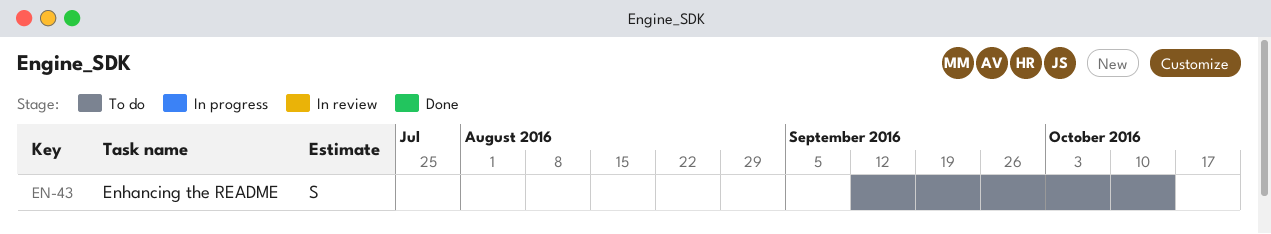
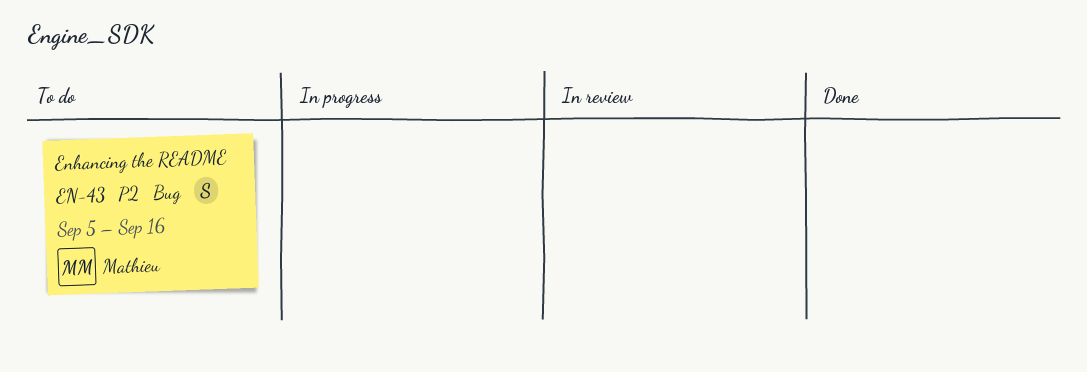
EN-43, start: Sep 12 -> Sep 5
EN-43, due: Oct 14 -> Sep 16

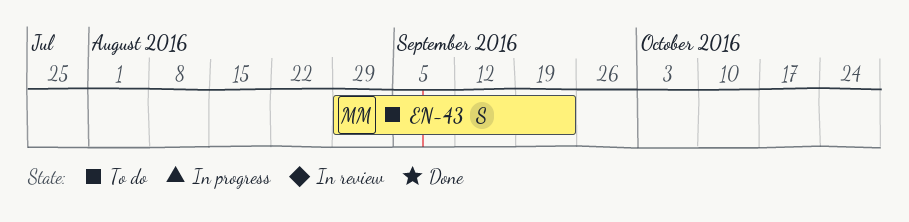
EN-43, start: Sep 5 -> Aug 29
EN-43, due: Sep 16 -> Sep 23

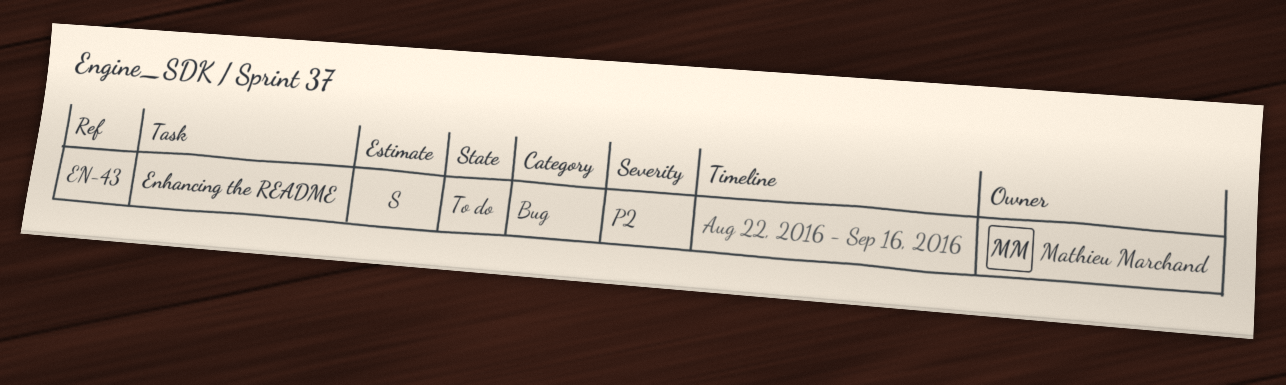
EN-43, start: Aug 29 -> Aug 22
EN-43, due: Sep 23 -> Sep 16

